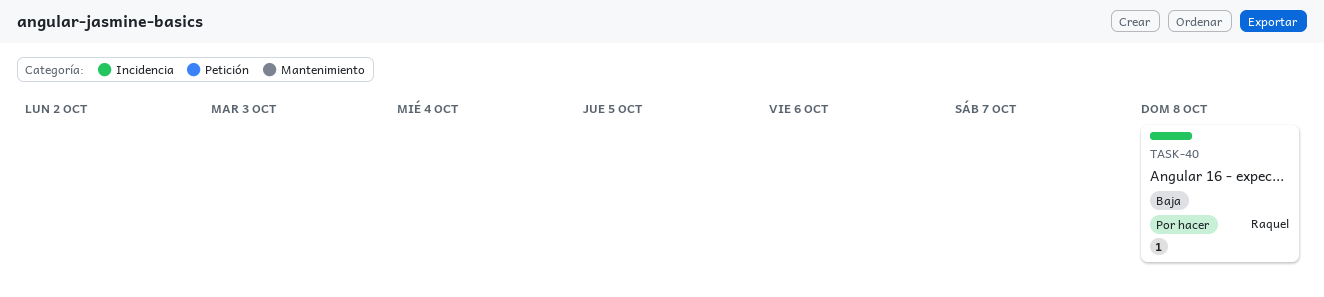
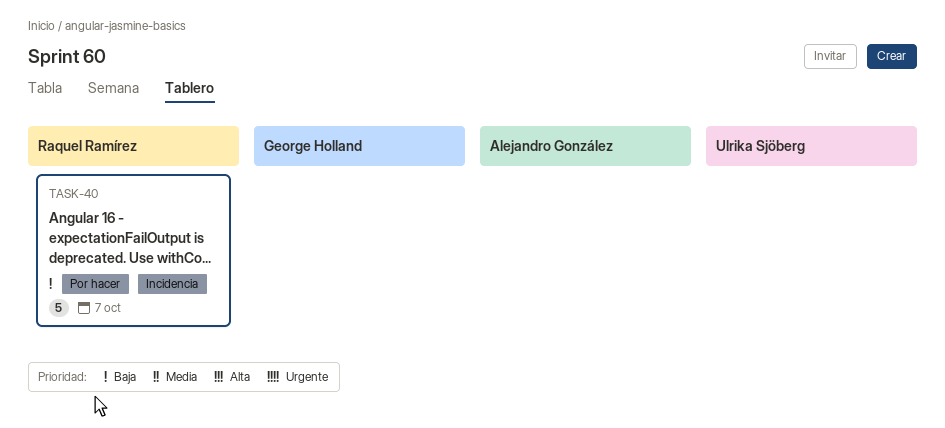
TASK-40, estimate: 1 -> 5
TASK-40, due: Oct 8 -> Oct 7

